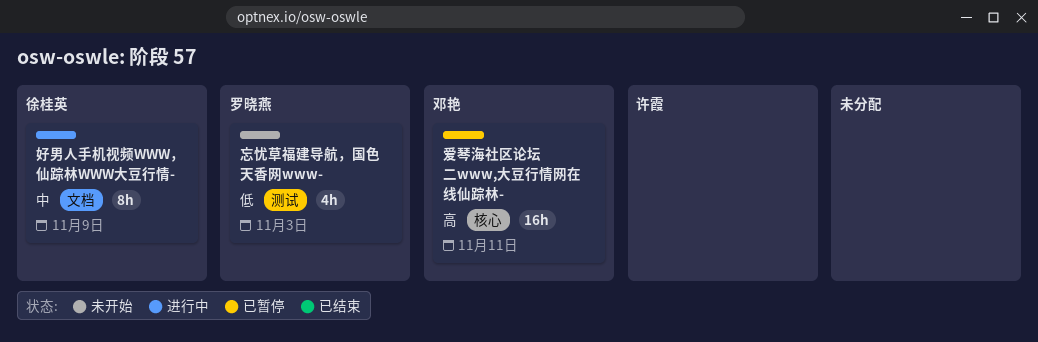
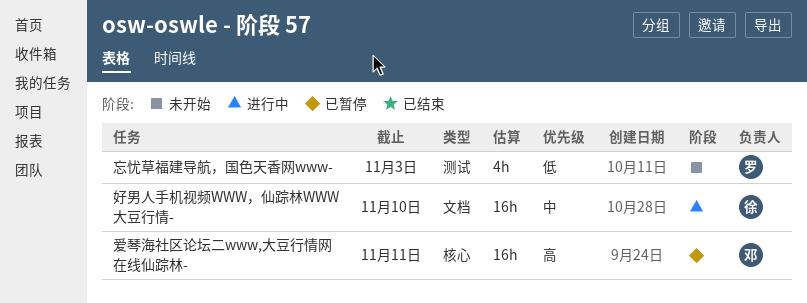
好男人手机视频WWW，仙踪林WWW大豆行情-, estimate: 8h -> 16h
好男人手机视频WWW，仙踪林WWW大豆行情-, due: Nov 9 -> Nov 10

